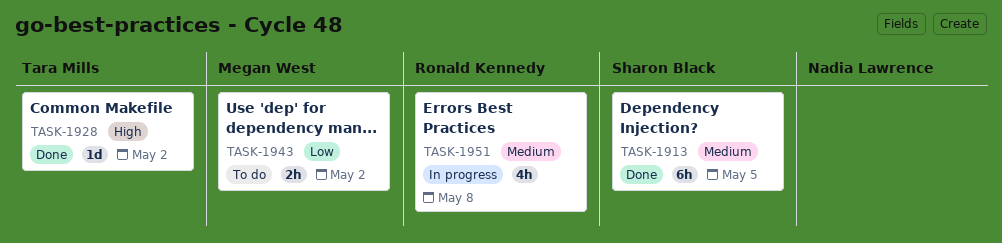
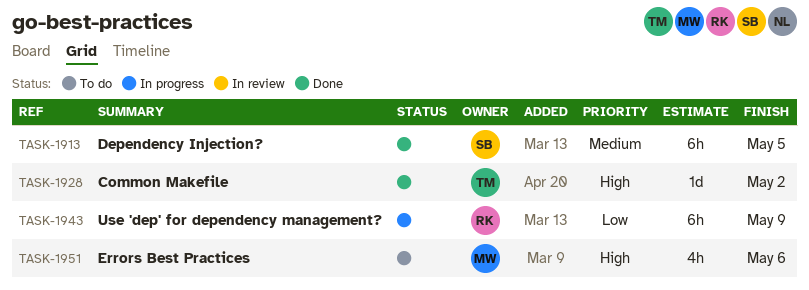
TASK-1943, status: To do -> In progress
TASK-1943, owner: Megan West -> Ronald Kennedy
TASK-1943, estimate: 2h -> 6h
TASK-1943, due: May 2 -> May 9
TASK-1951, status: In progress -> To do
TASK-1951, owner: Ronald Kennedy -> Megan West
TASK-1951, priority: Medium -> High
TASK-1951, due: May 8 -> May 6

